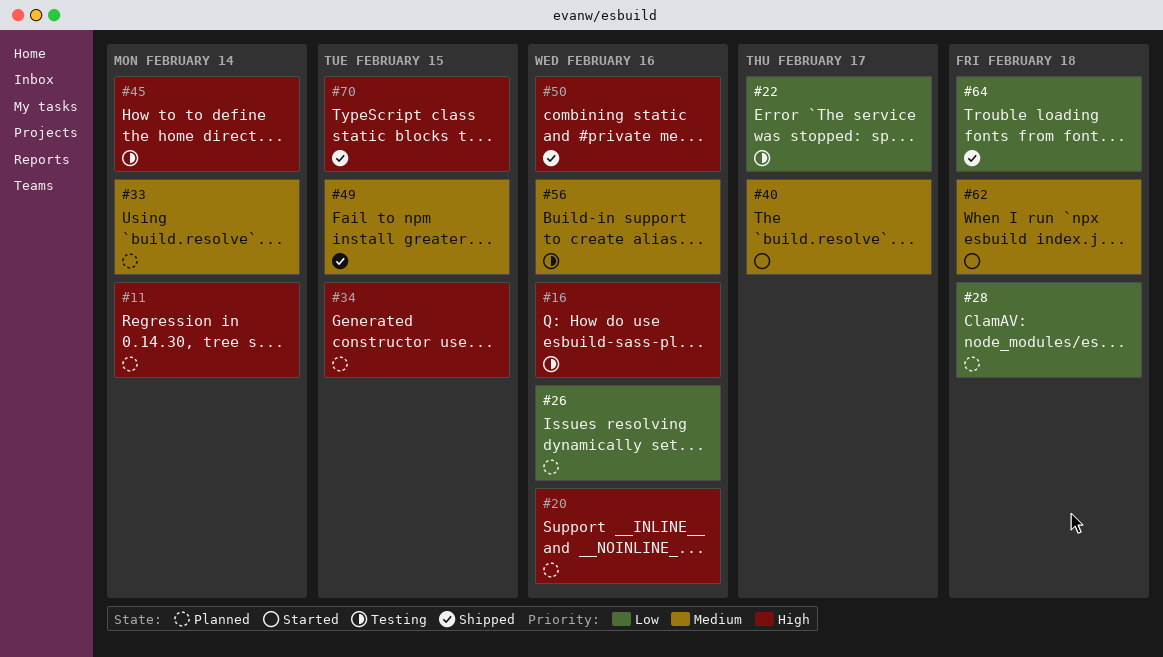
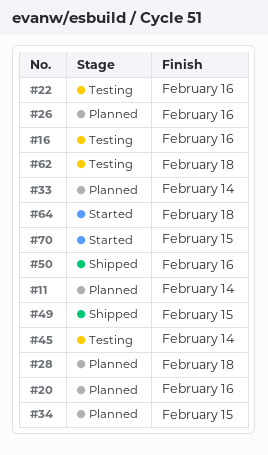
#22, due: Feb 17 -> Feb 16
#40: present -> none
#56: present -> none
#62, status: Started -> Testing
#64, status: Shipped -> Started
#70, status: Shipped -> Started

